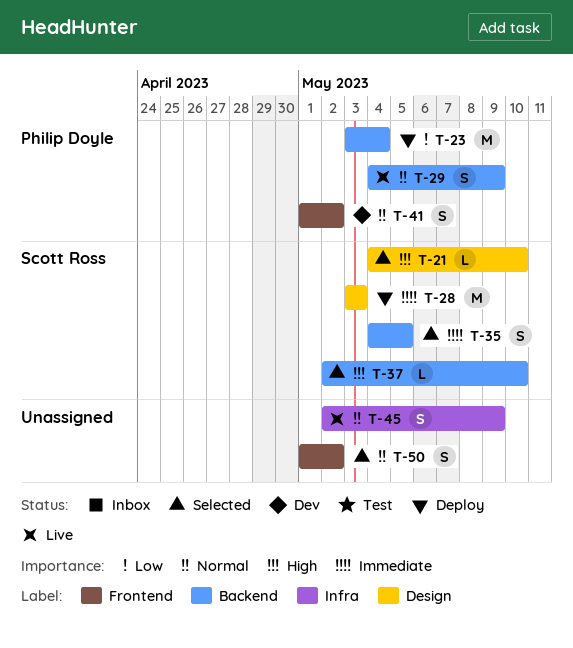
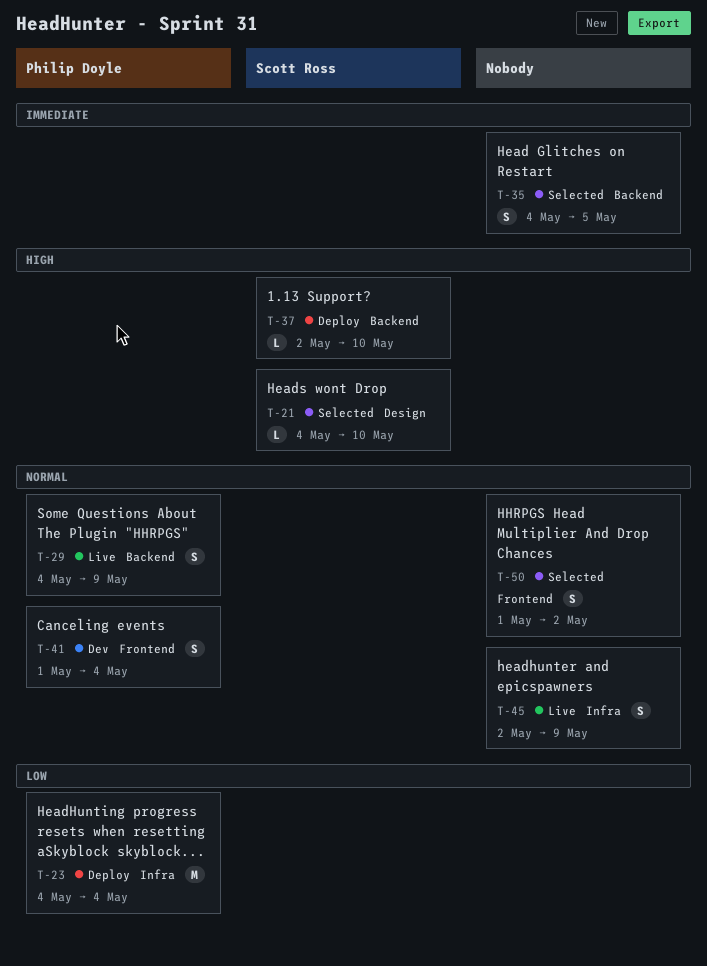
T-23, label: Backend -> Infra
T-23, start: May 3 -> May 4
T-28: present -> none
T-35, owner: Scott Ross -> none
T-37, status: Selected -> Deploy
T-41, due: May 2 -> May 4

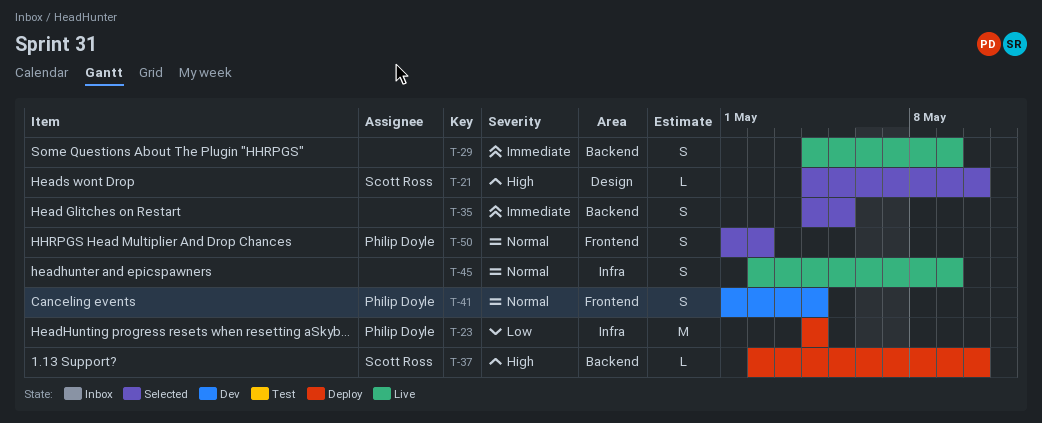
T-29, owner: Philip Doyle -> none
T-29, priority: Normal -> Immediate
T-50, owner: none -> Philip Doyle

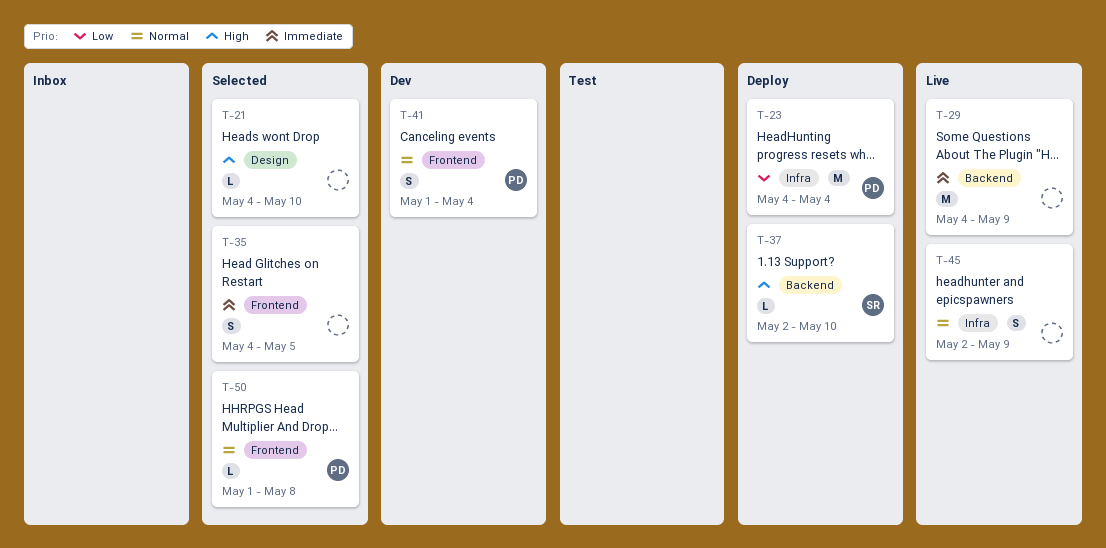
T-21, owner: Scott Ross -> none
T-29, estimate: S -> M
T-35, label: Backend -> Frontend
T-50, estimate: S -> L
T-50, due: May 2 -> May 8

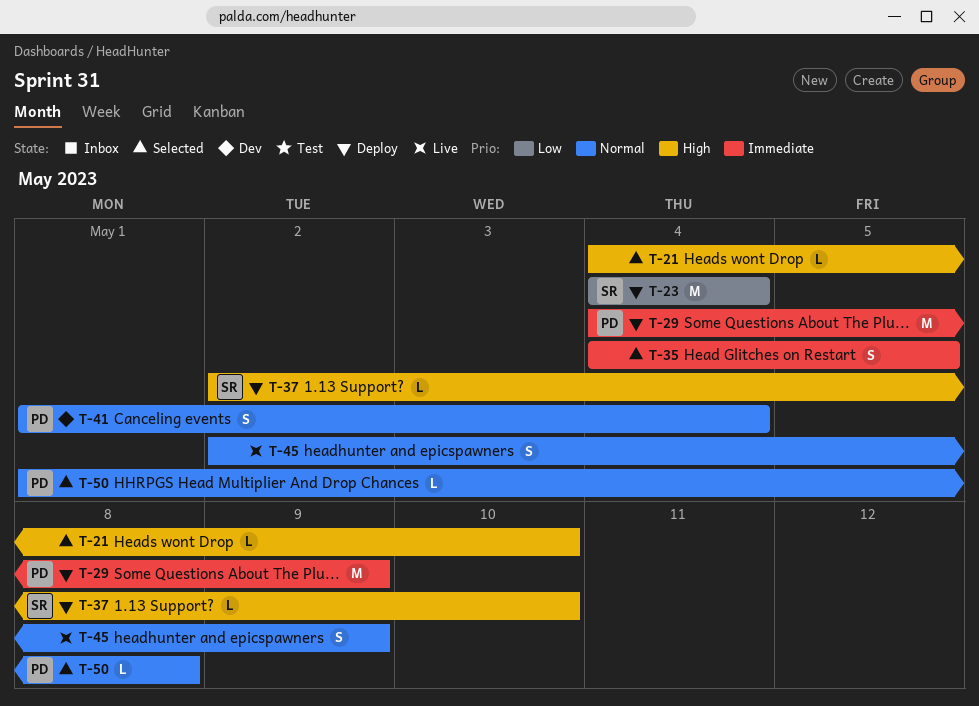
T-23, owner: PD -> SR
T-29, status: Live -> Deploy
T-29, owner: none -> PD

